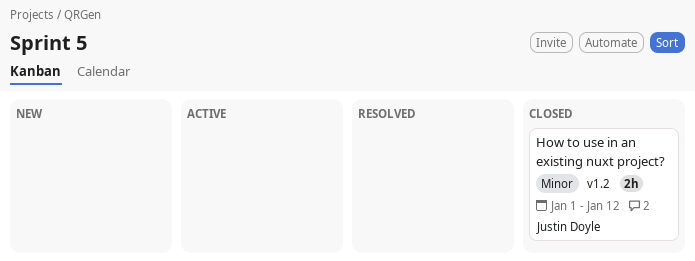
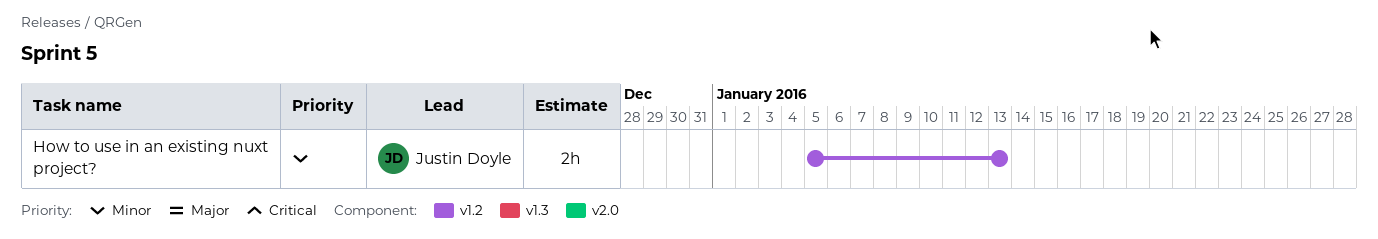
How to use in an existing nuxt project?, start: Jan 1 -> Jan 5
How to use in an existing nuxt project?, due: Jan 12 -> Jan 13

